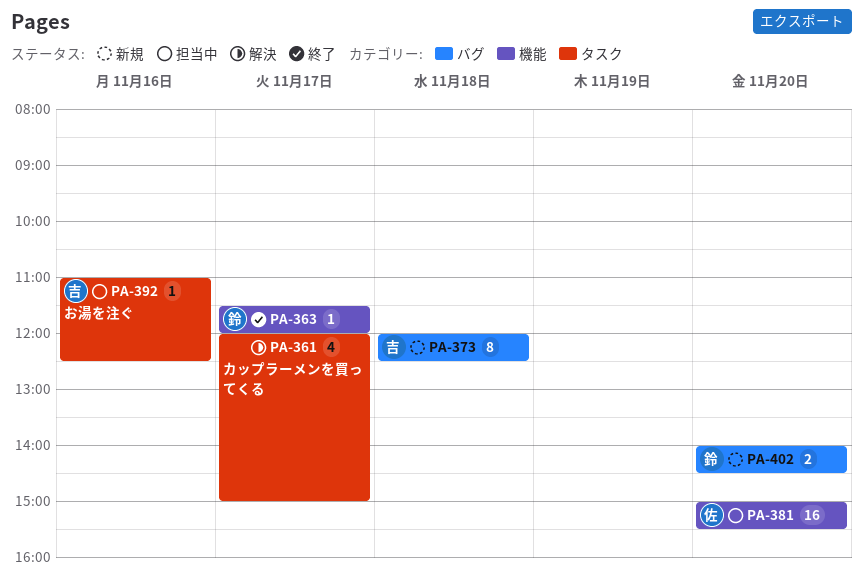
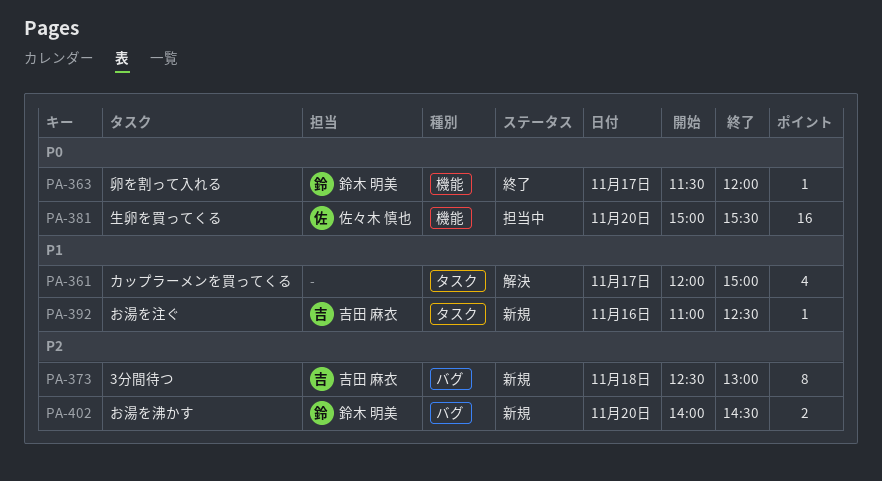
PA-373, begins: 12:00 -> 12:30
PA-373, ends: 12:30 -> 13:00
PA-392, status: 担当中 -> 新規

